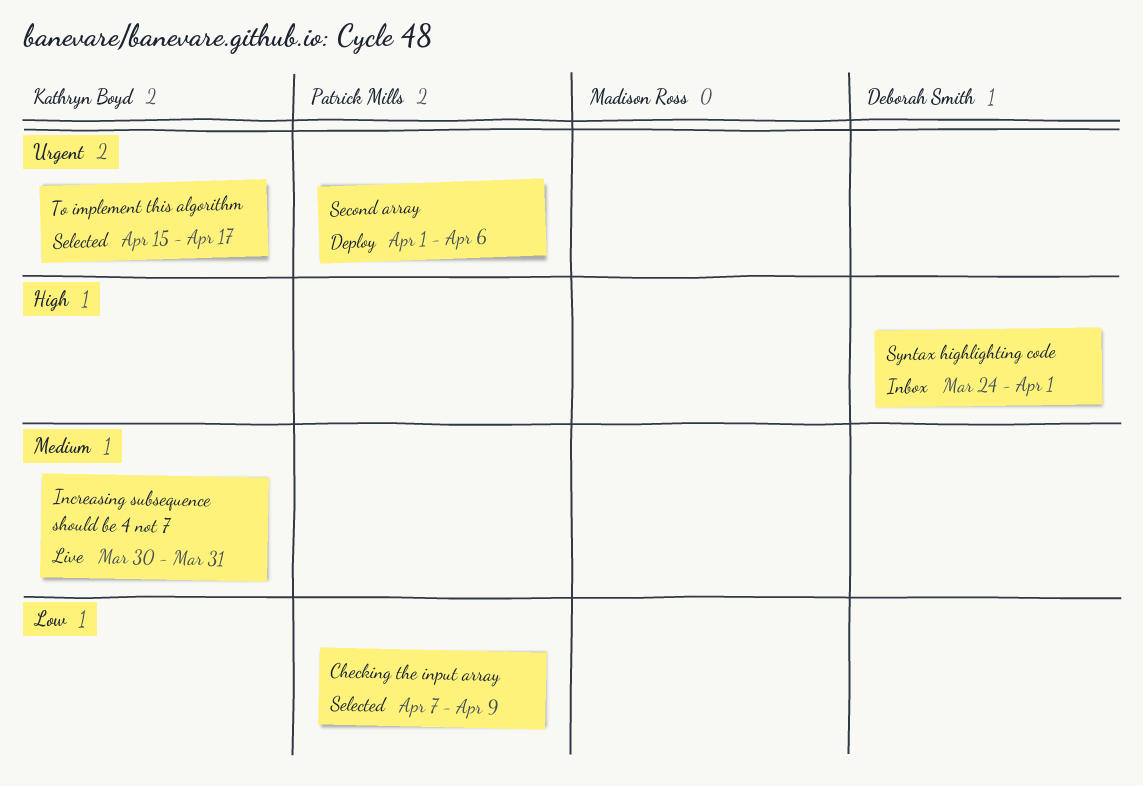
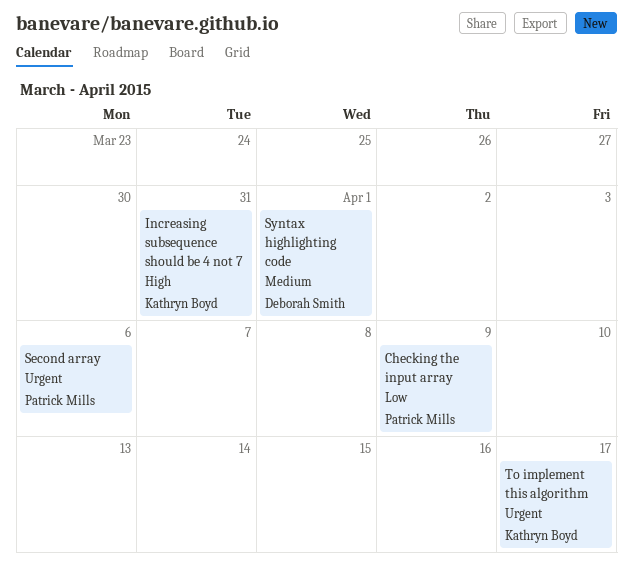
Increasing subsequence should be 4 not 7, priority: Medium -> High
Syntax highlighting code, priority: High -> Medium

